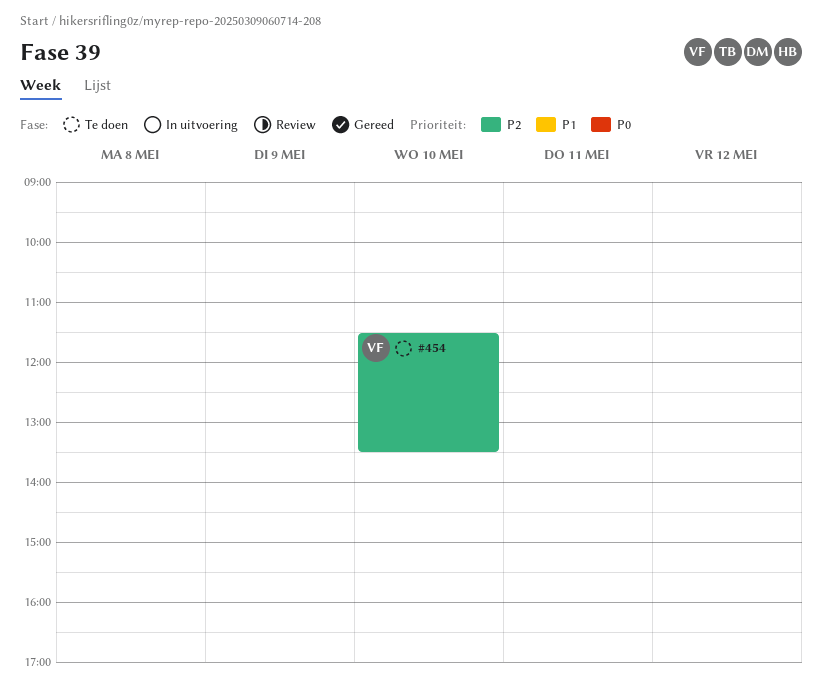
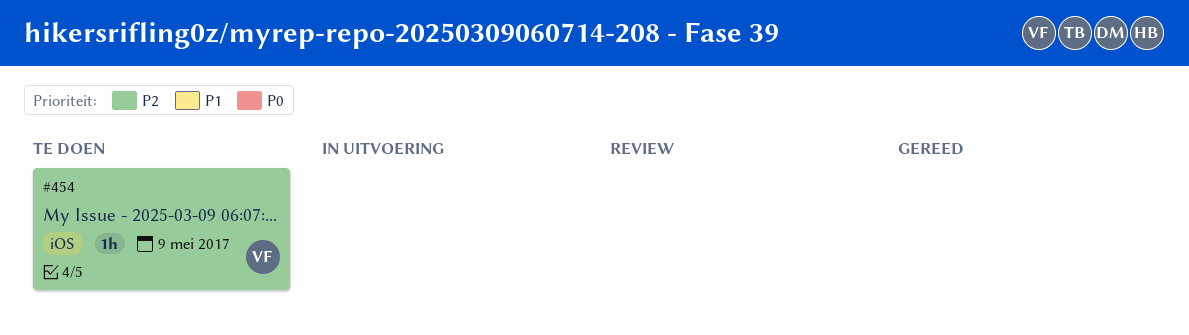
#454, day: May 10 -> May 9

